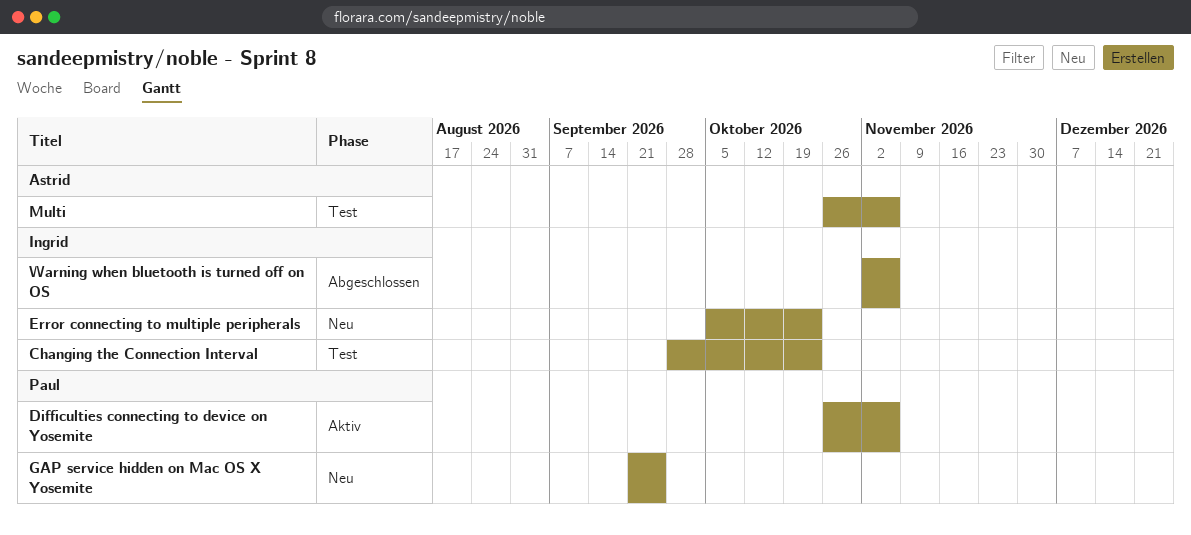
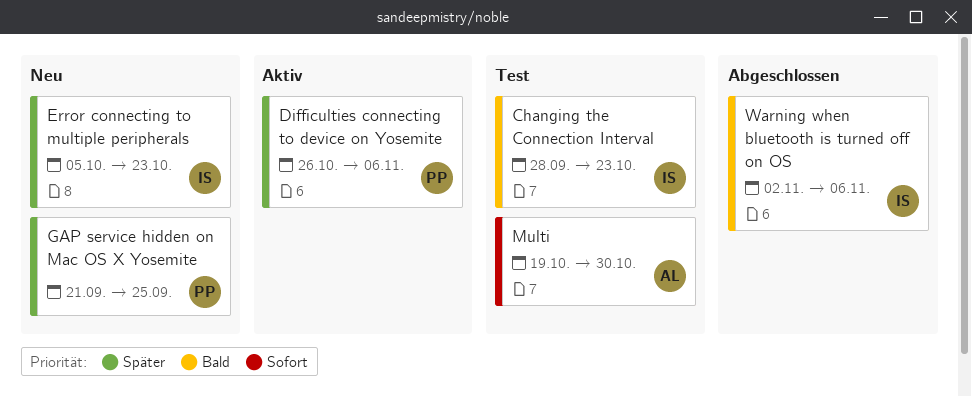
Multi, start: Oct 26 -> Oct 19
Multi, due: Nov 6 -> Oct 30

